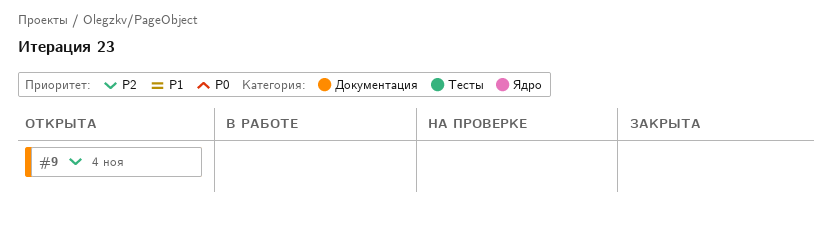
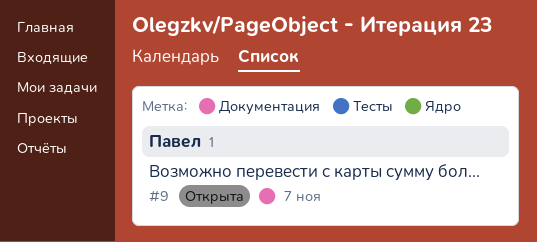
#9, due: Nov 4 -> Nov 7

